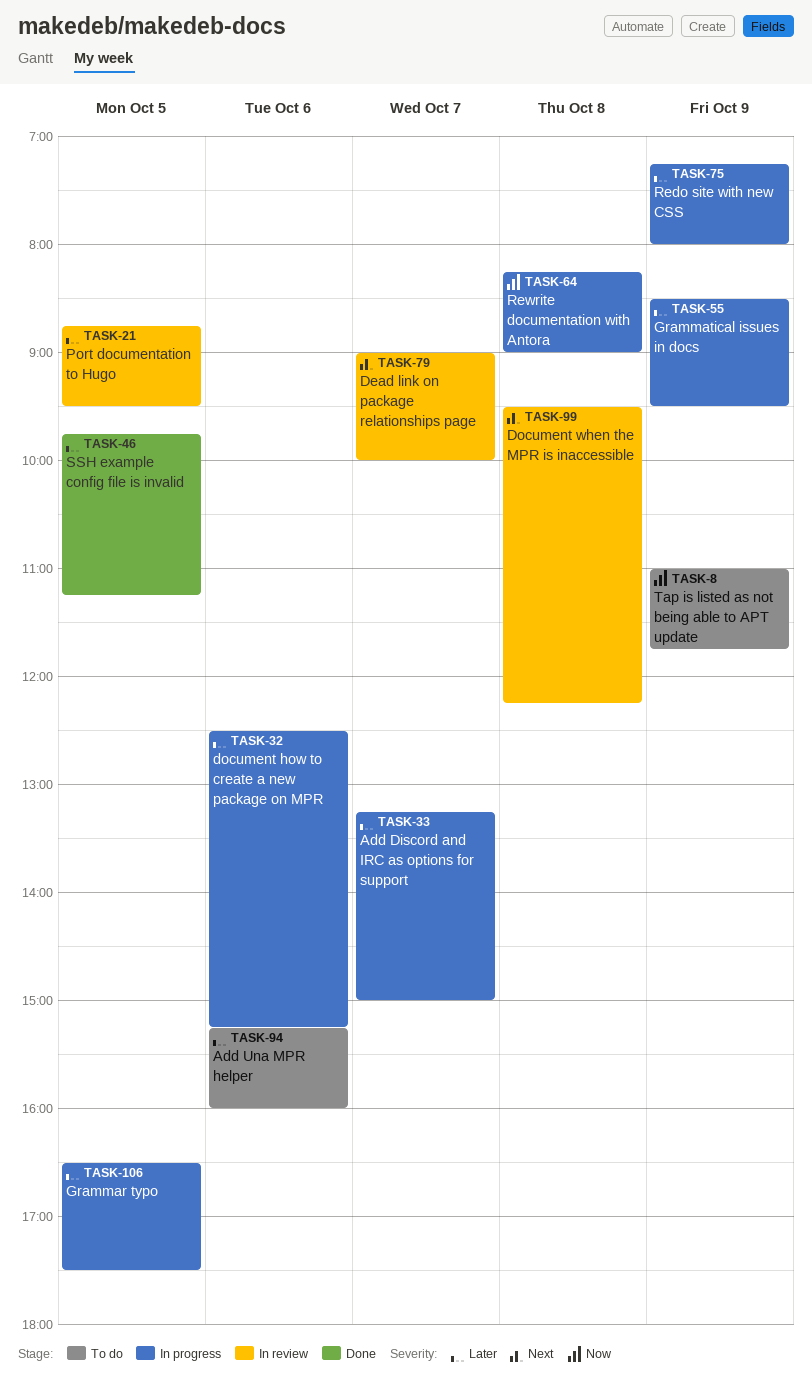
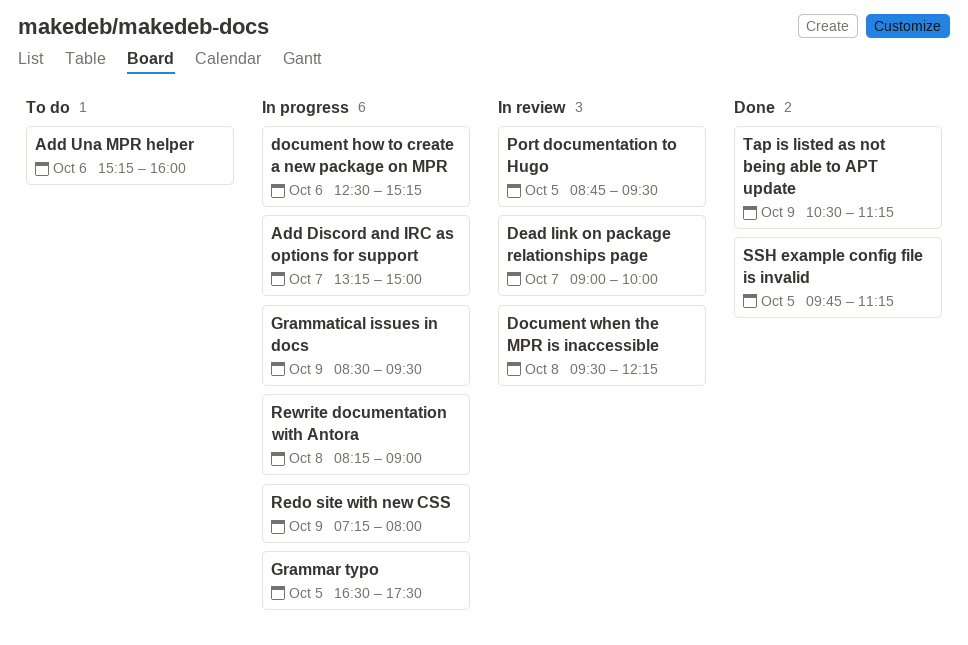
Tap is listed as not being able to APT update, status: To do -> Done
Tap is listed as not being able to APT update, begins: 11:00 -> 10:30
Tap is listed as not being able to APT update, ends: 11:45 -> 11:15

